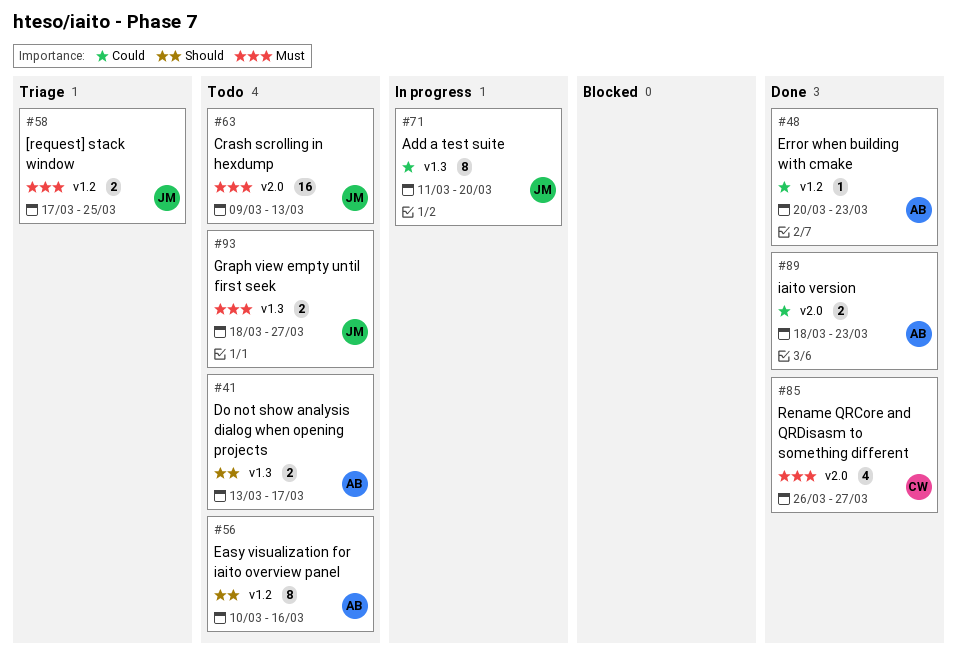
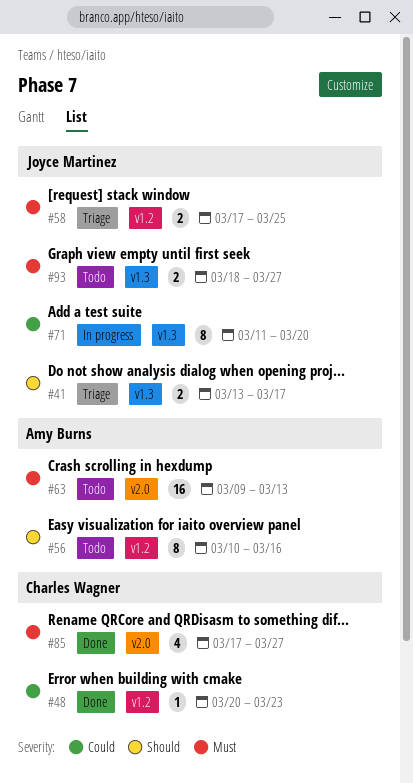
#41, status: Todo -> Triage
#41, owner: Amy Burns -> Joyce Martinez
#48, owner: Amy Burns -> Charles Wagner
#63, owner: Joyce Martinez -> Amy Burns
#85, start: Mar 26 -> Mar 17
#89: present -> none

